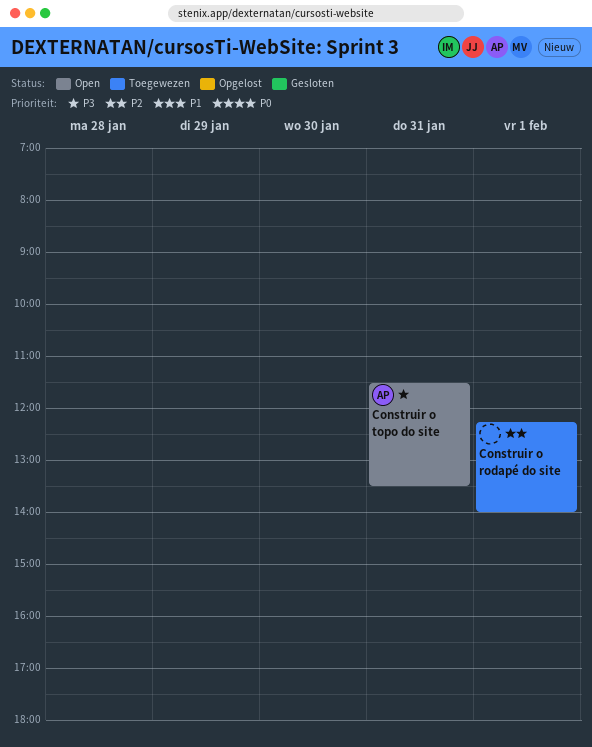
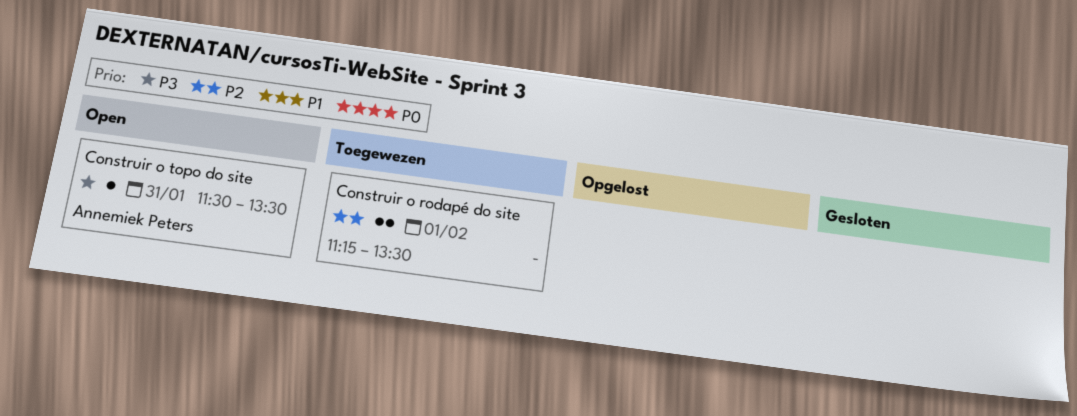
Construir o rodapé do site, begins: 12:15 -> 11:15
Construir o rodapé do site, ends: 14:00 -> 13:30

